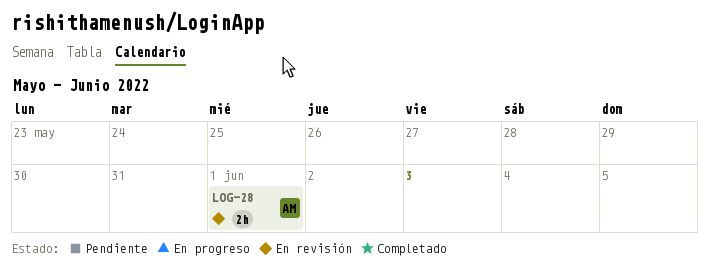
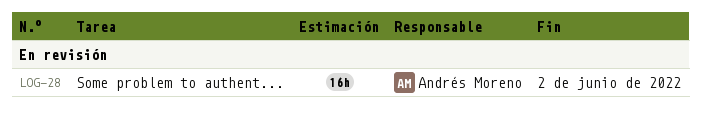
LOG-28, estimate: 2h -> 16h
LOG-28, due: Jun 1 -> Jun 2

